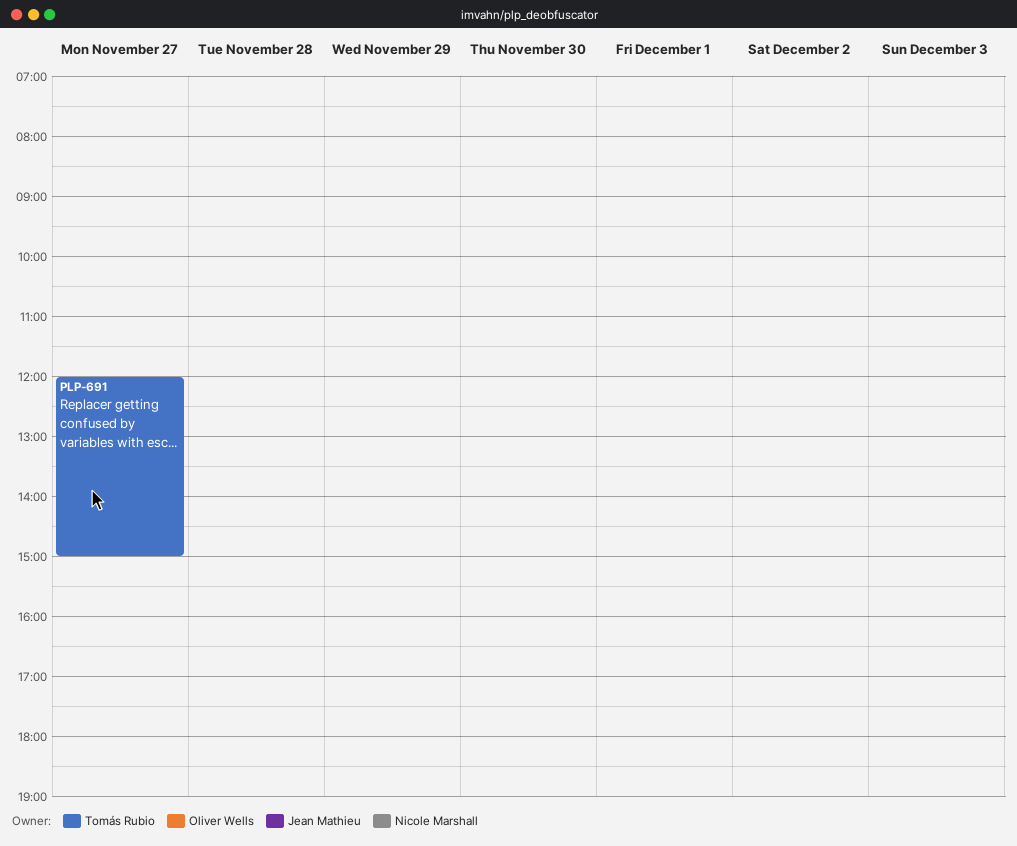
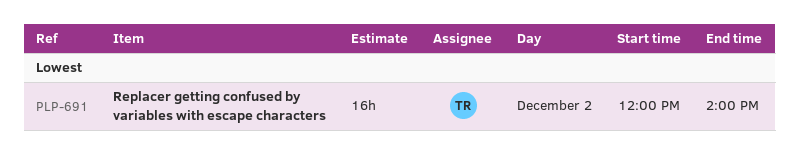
PLP-691, day: Nov 27 -> Dec 2
PLP-691, ends: 15:00 -> 14:00

